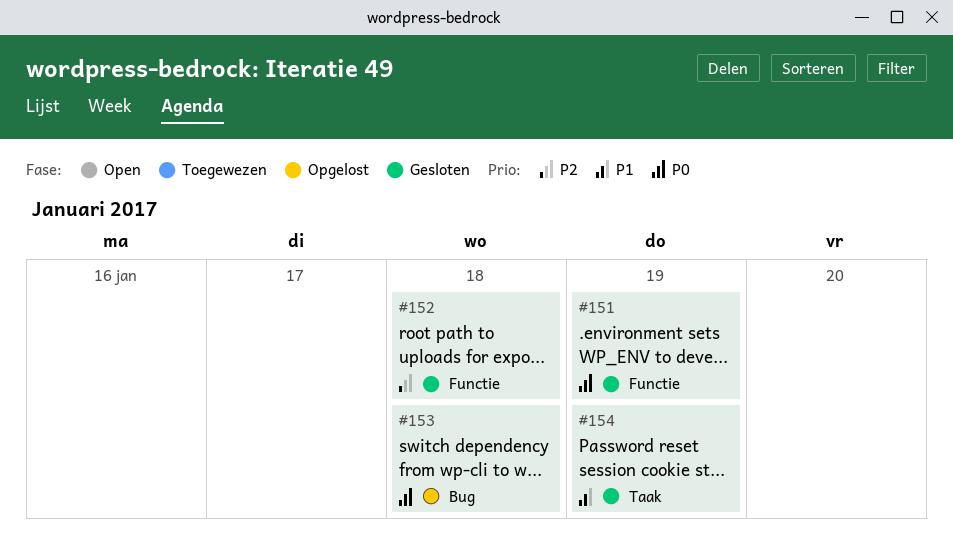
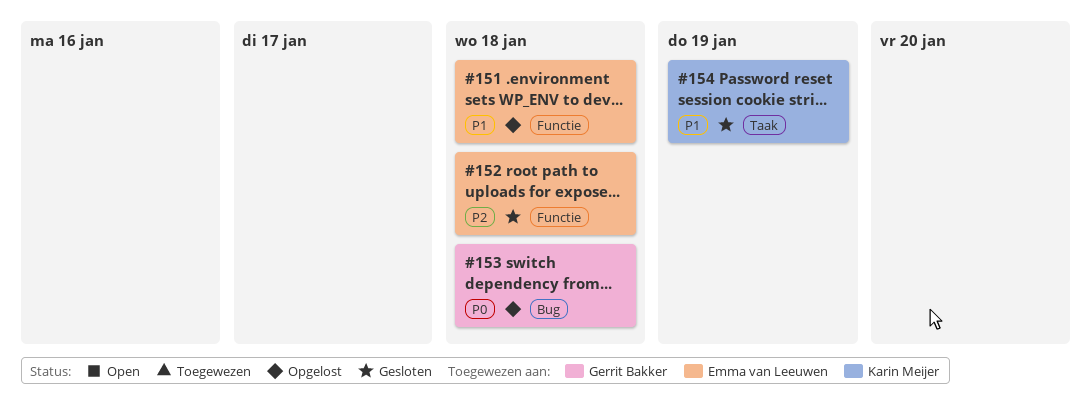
#151, status: Gesloten -> Opgelost
#151, priority: P0 -> P1
#151, due: Jan 19 -> Jan 18

